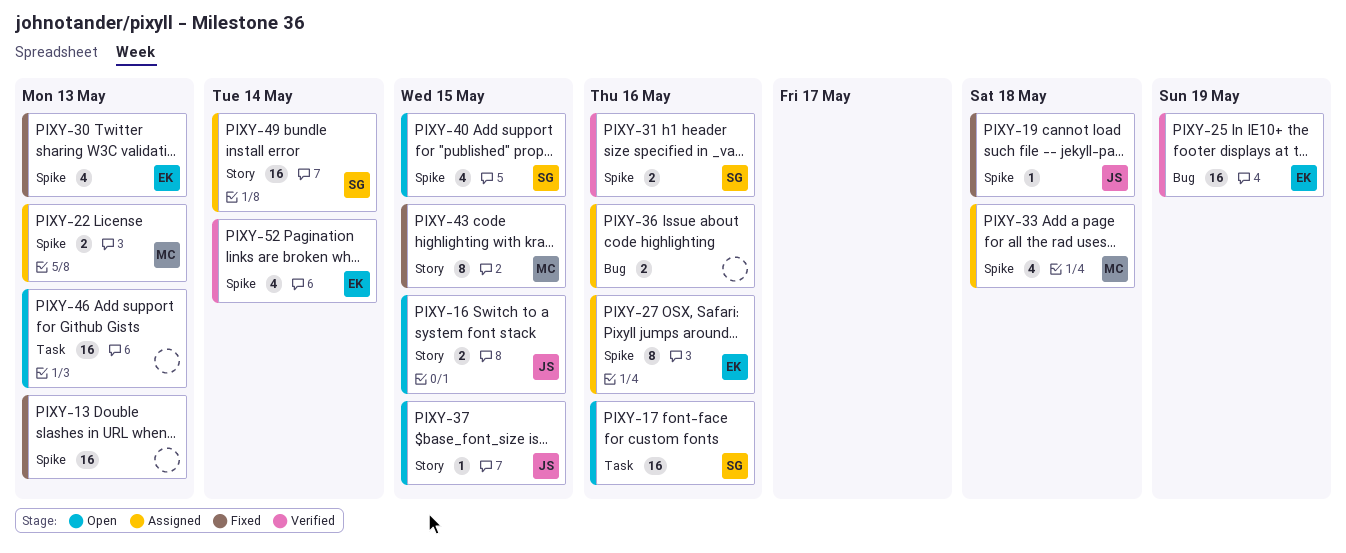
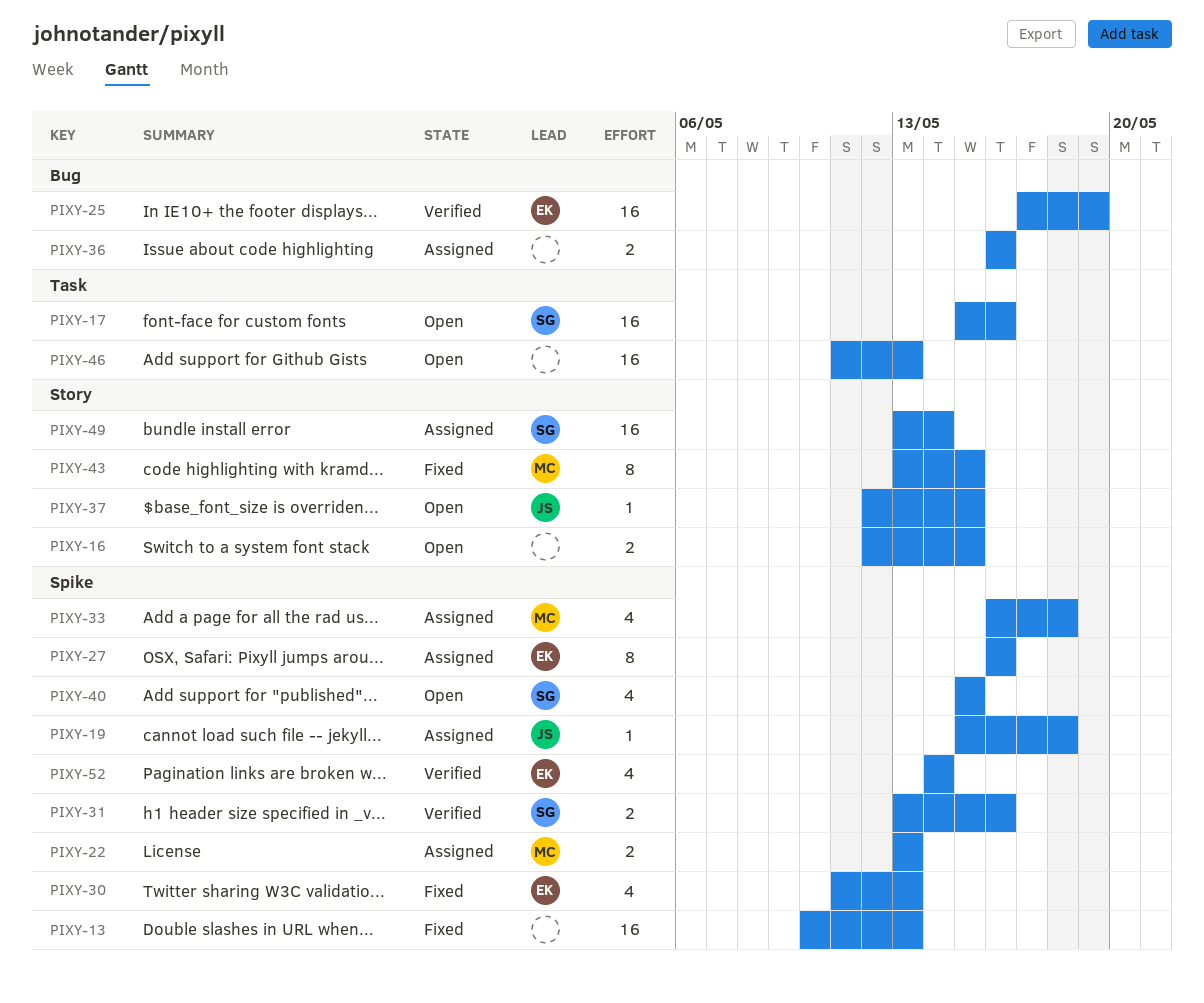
PIXY-16, owner: JS -> none
PIXY-19, status: Fixed -> Assigned

